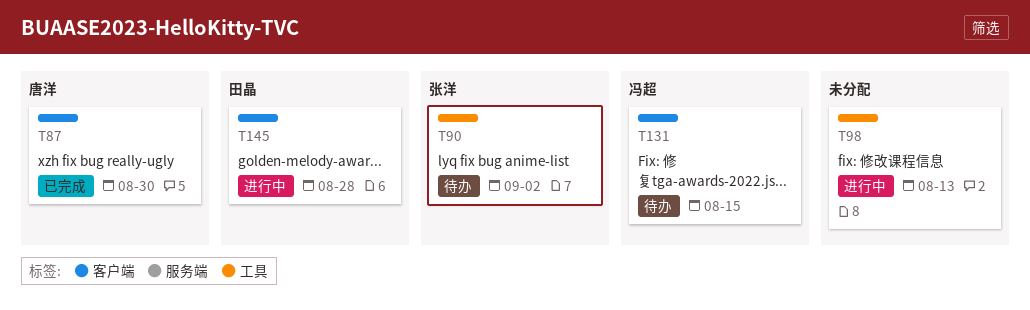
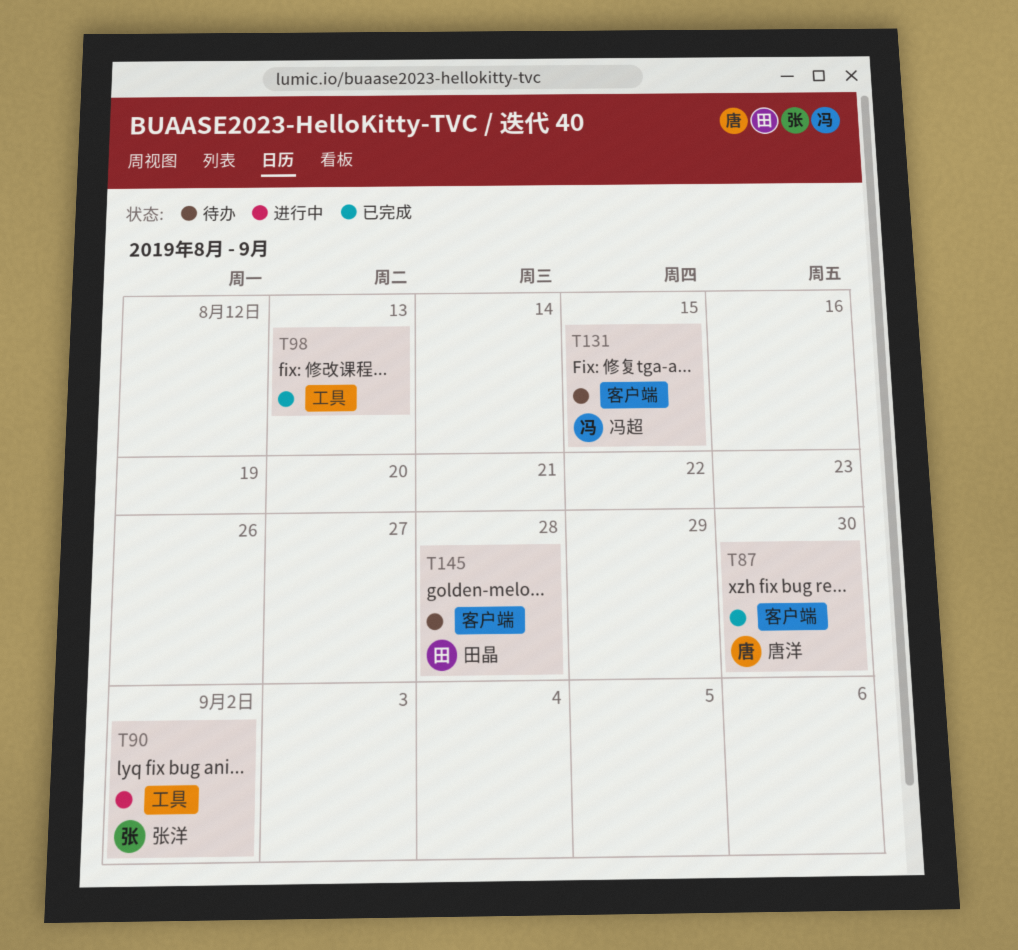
T90, status: 待办 -> 进行中
T98, status: 进行中 -> 已完成
T145, status: 进行中 -> 待办

